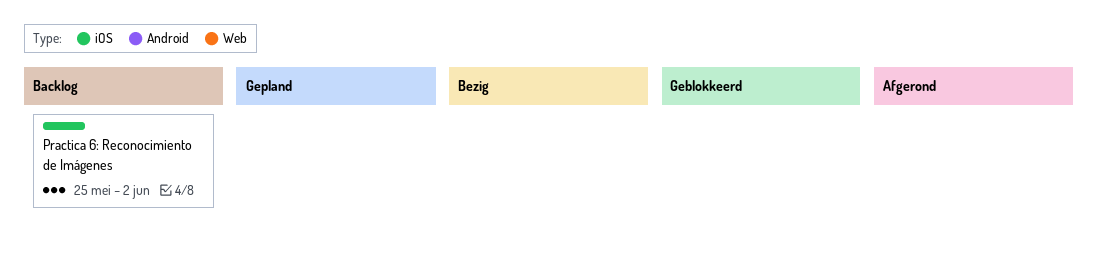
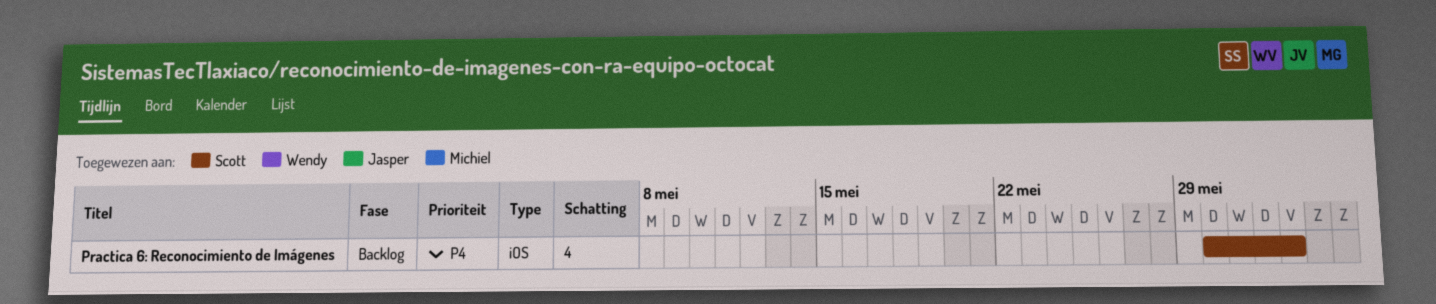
Practica 6: Reconocimiento de Imágenes, estimate: 3 -> 4
Practica 6: Reconocimiento de Imágenes, start: May 25 -> May 30

